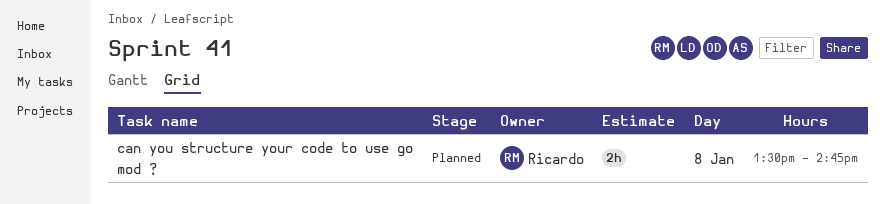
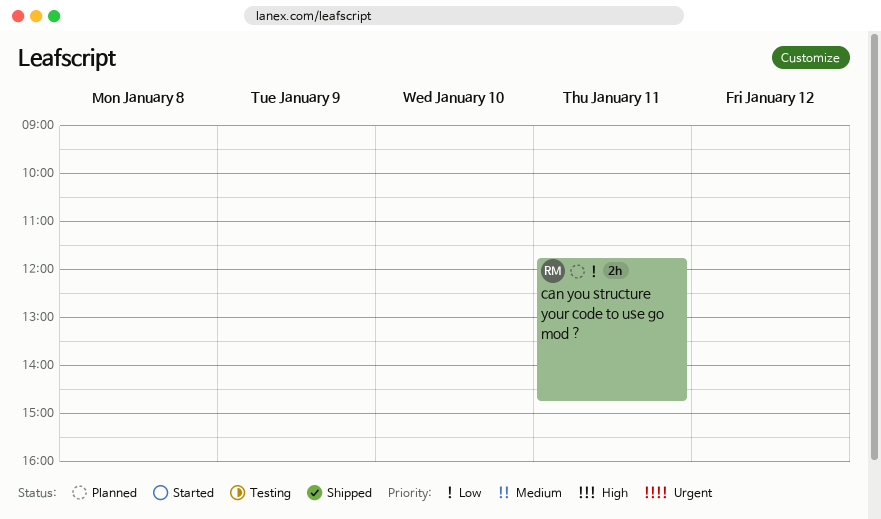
can you structure your code to use go mod ?, day: Jan 8 -> Jan 11
can you structure your code to use go mod ?, begins: 13:30 -> 11:45

